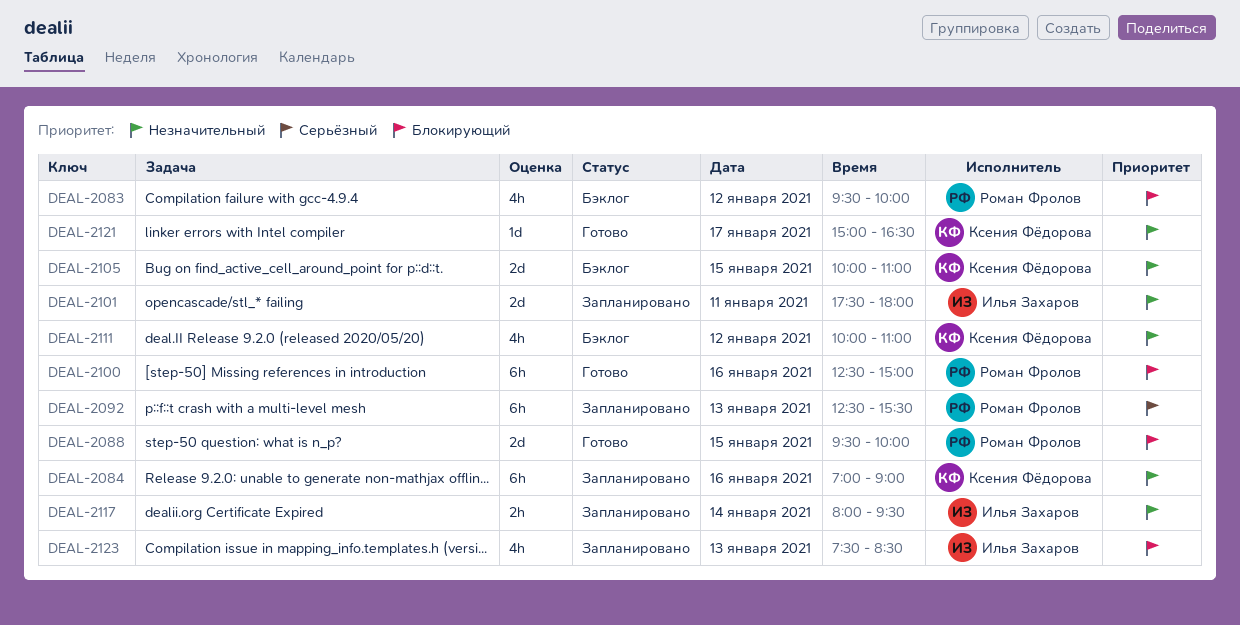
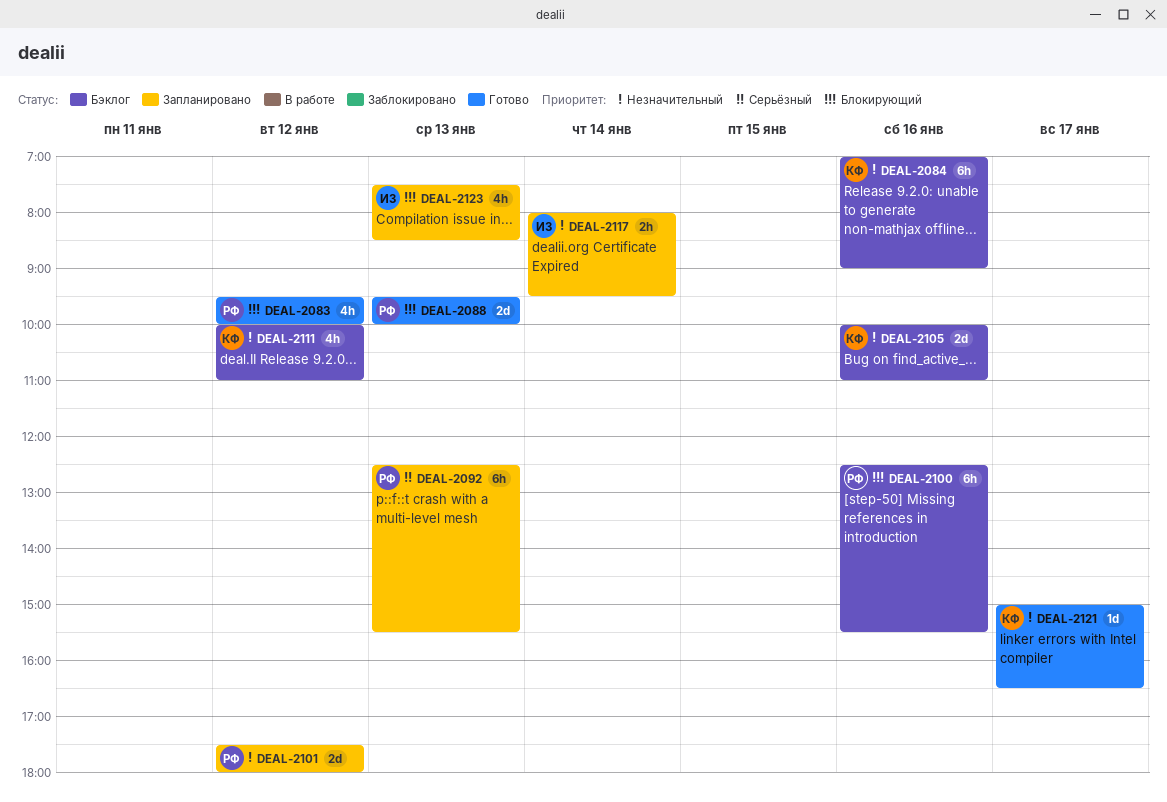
DEAL-2083, status: Бэклог -> Готово
DEAL-2084, status: Запланировано -> Бэклог
DEAL-2088, day: Jan 15 -> Jan 13
DEAL-2100, status: Готово -> Бэклог
DEAL-2100, ends: 15:00 -> 15:30
DEAL-2101, owner: Илья Захаров -> Роман Фролов
DEAL-2101, day: Jan 11 -> Jan 12
DEAL-2105, day: Jan 15 -> Jan 16

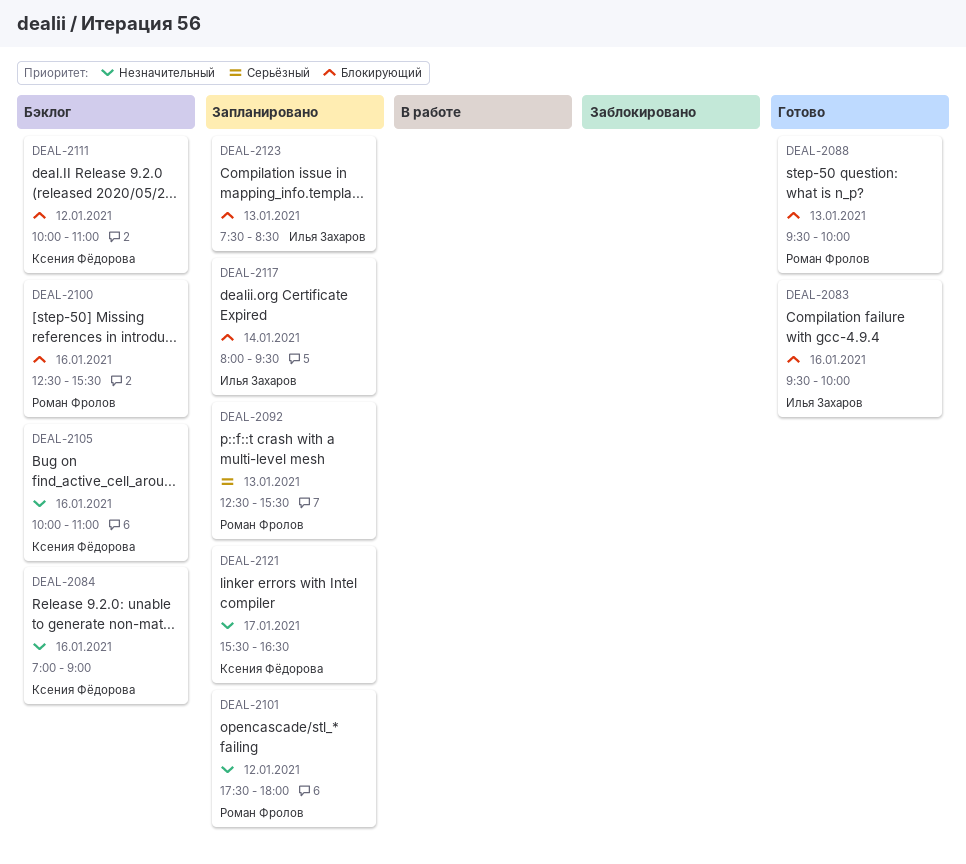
DEAL-2083, owner: Роман Фролов -> Илья Захаров
DEAL-2083, day: Jan 12 -> Jan 16
DEAL-2111, priority: Незначительный -> Блокирующий
DEAL-2117, priority: Незначительный -> Блокирующий
DEAL-2121, status: Готово -> Запланировано
DEAL-2121, begins: 15:00 -> 15:30

